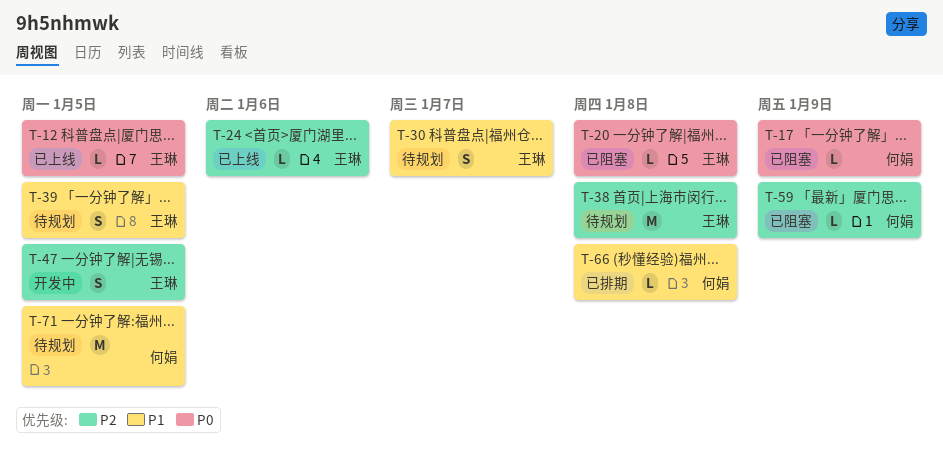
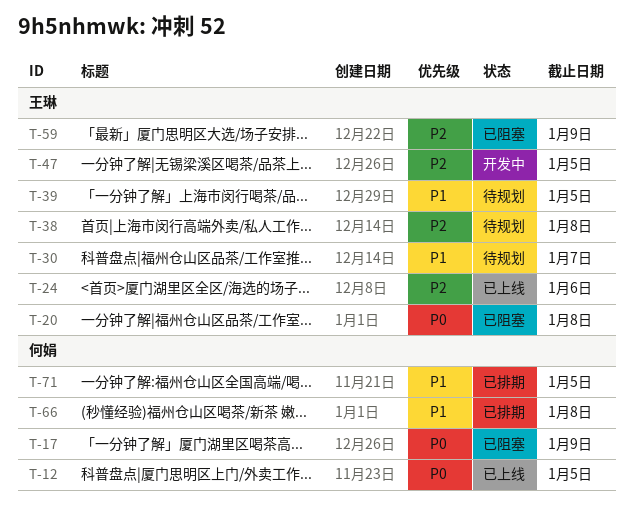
T-12, owner: 王琳 -> 何娟
T-59, owner: 何娟 -> 王琳
T-71, status: 待规划 -> 已排期

